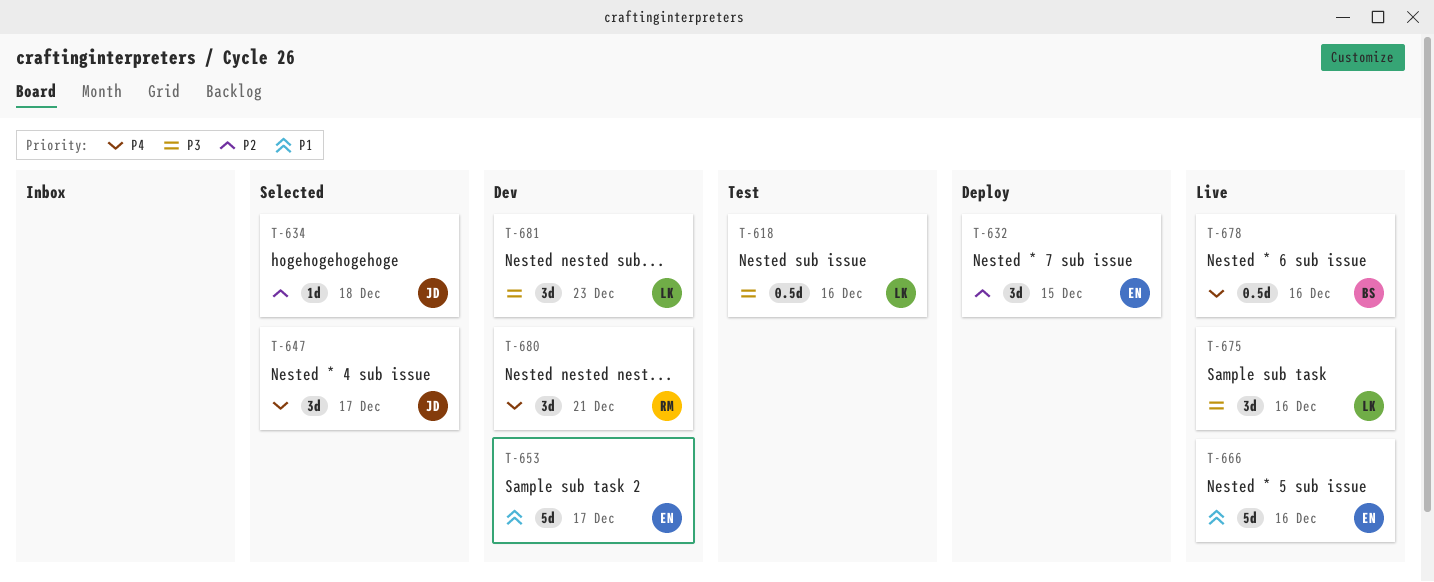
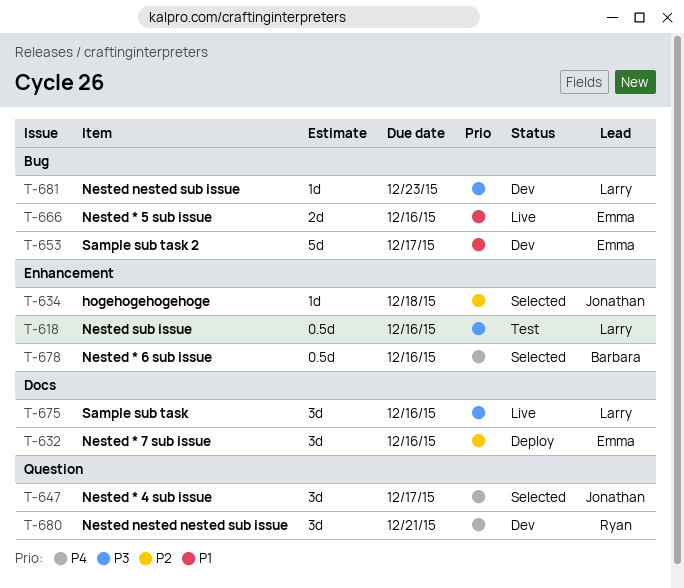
T-632, due: Dec 15 -> Dec 16
T-666, estimate: 5d -> 2d
T-678, status: Live -> Selected
T-681, estimate: 3d -> 1d

